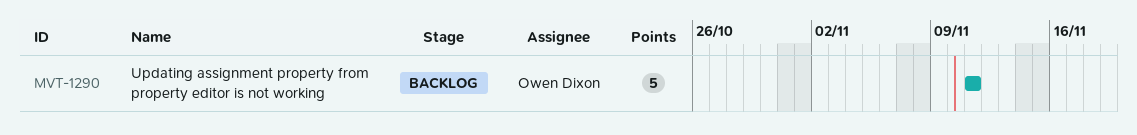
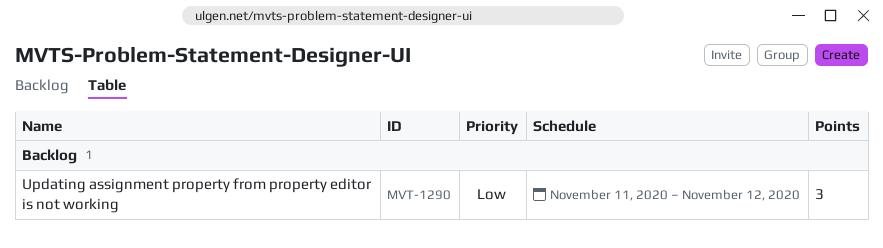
MVT-1290, estimate: 5 -> 3
MVT-1290, due: Nov 11 -> Nov 12

